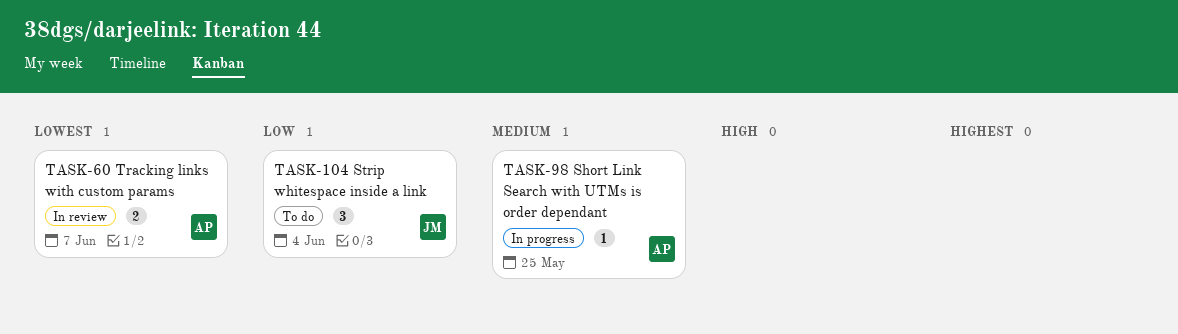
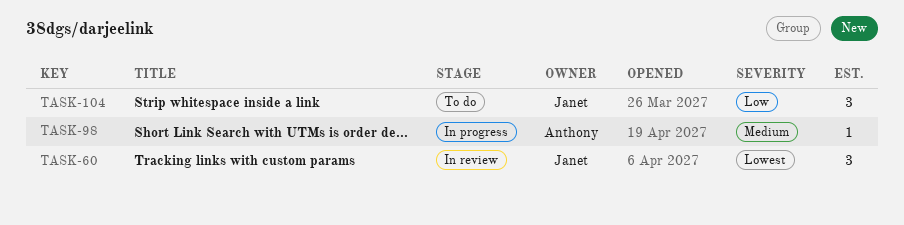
TASK-60, owner: Anthony -> Janet
TASK-60, estimate: 2 -> 3

